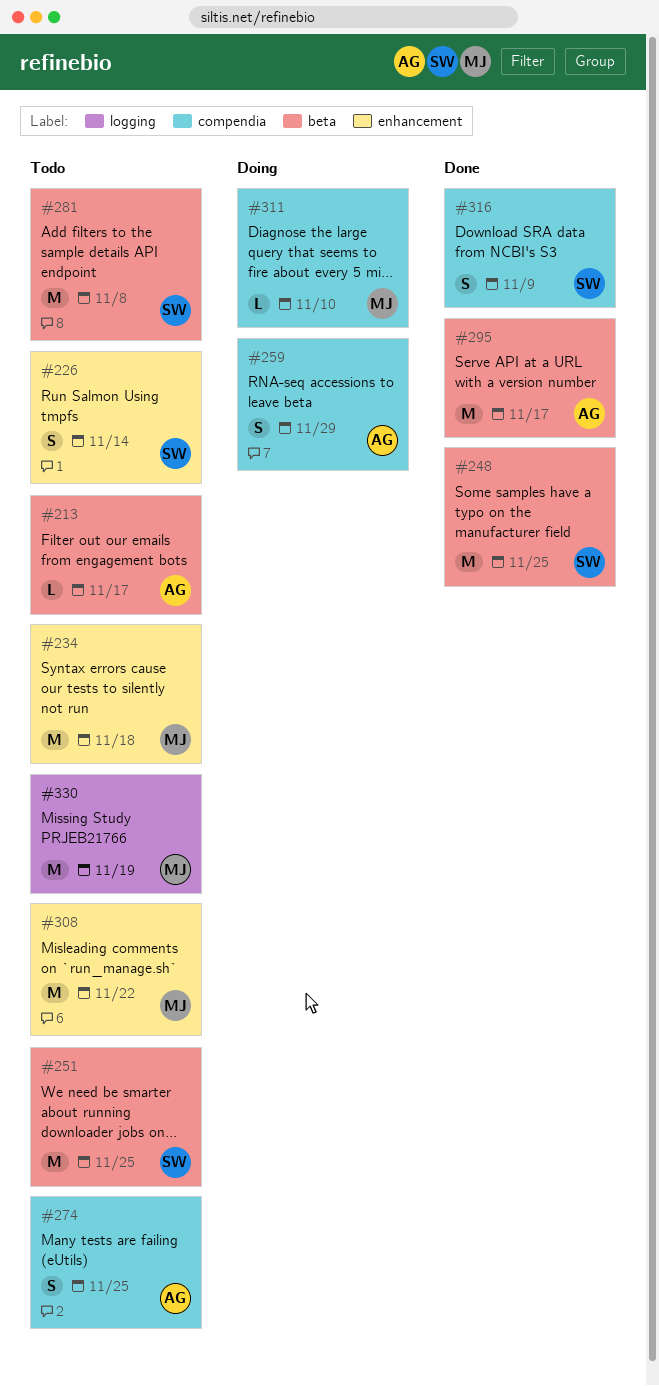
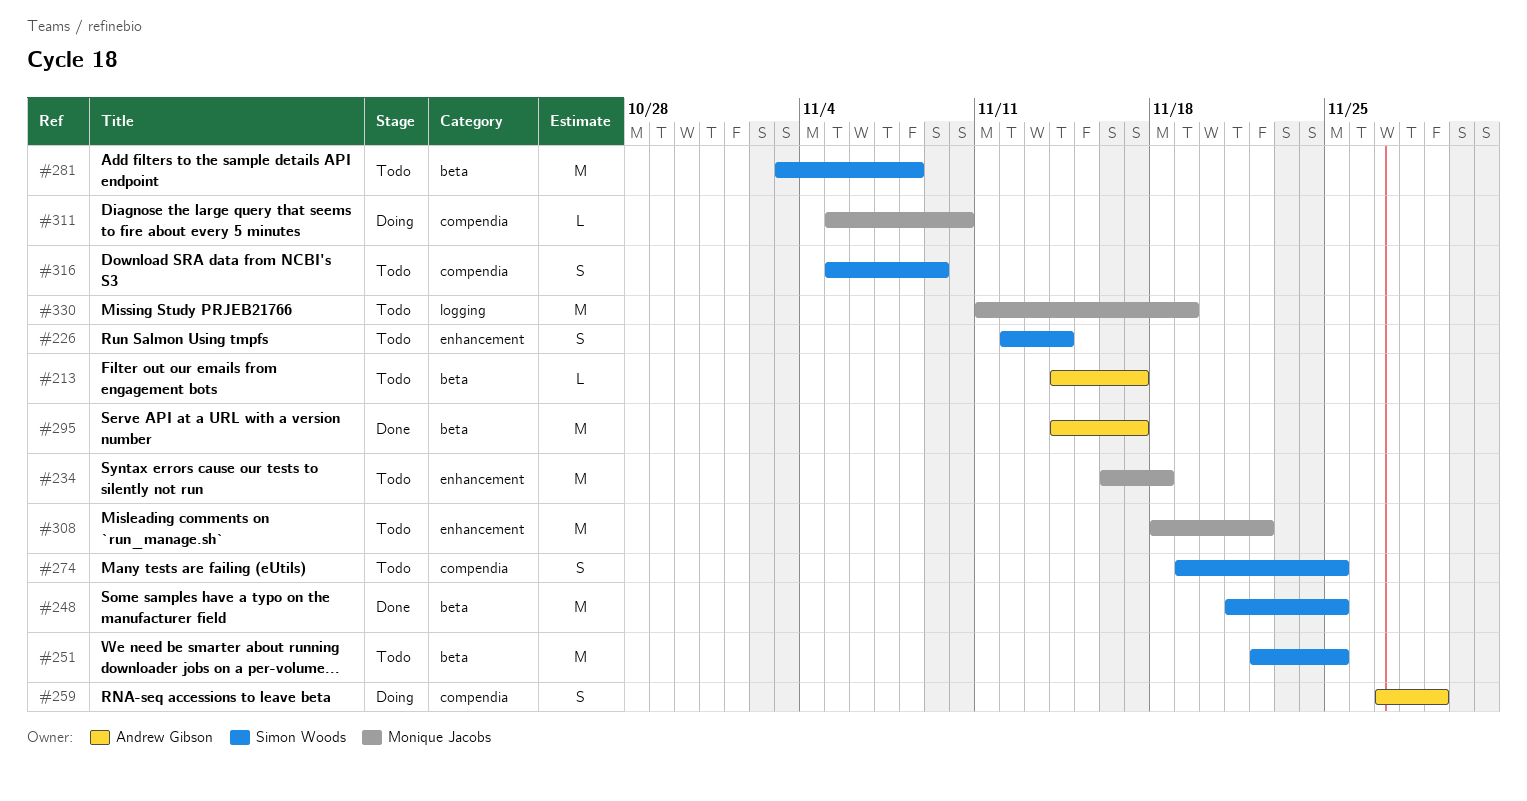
#274, owner: Andrew Gibson -> Simon Woods
#316, status: Done -> Todo

